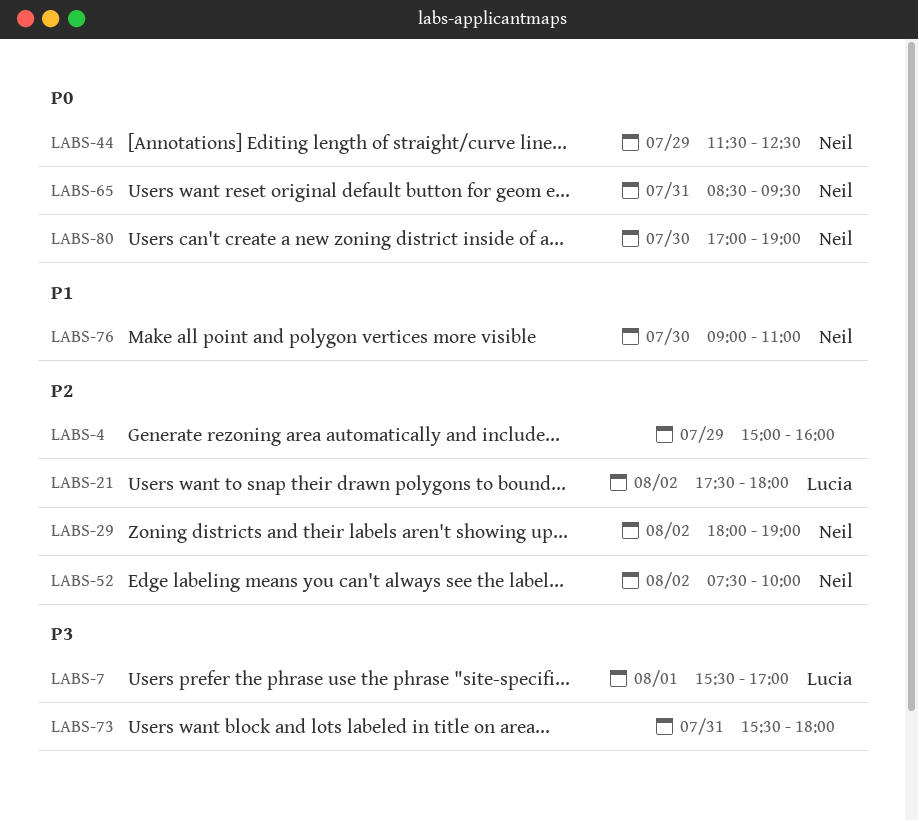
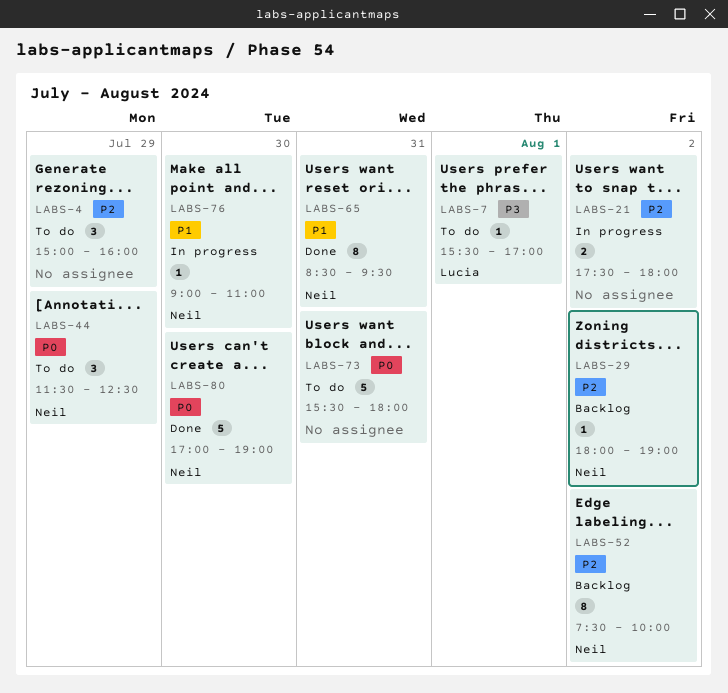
LABS-21, owner: Lucia -> none
LABS-65, priority: P0 -> P1
LABS-73, priority: P3 -> P0

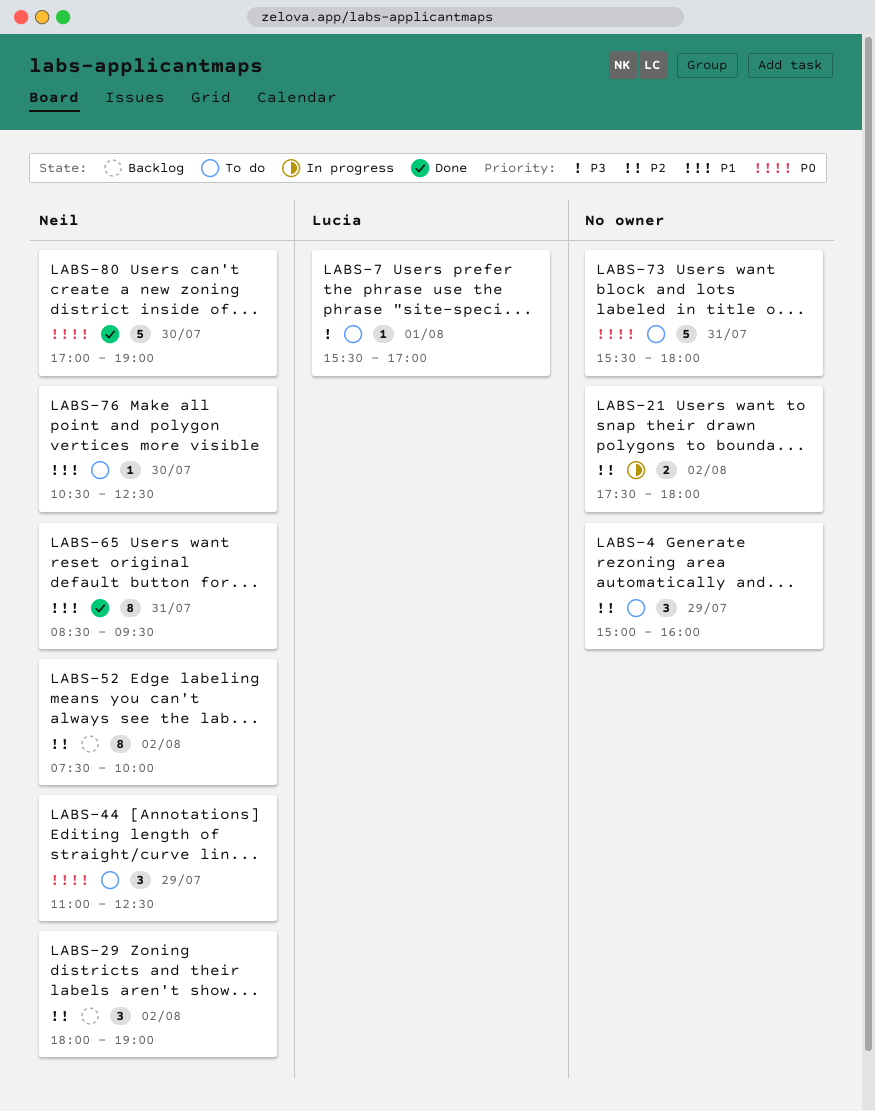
LABS-29, estimate: 1 -> 3
LABS-44, begins: 11:30 -> 11:00
LABS-76, status: In progress -> To do
LABS-76, begins: 09:00 -> 10:30
LABS-76, ends: 11:00 -> 12:30

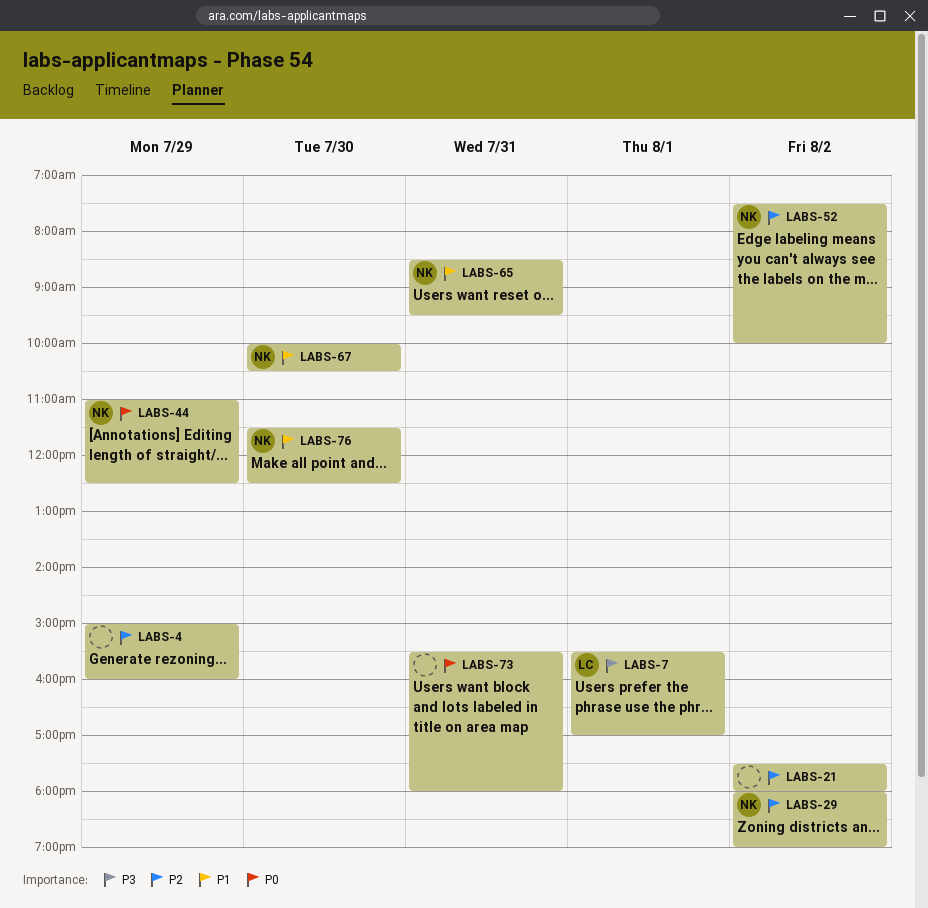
LABS-67: none -> present
LABS-76, begins: 10:30 -> 11:30
LABS-80: present -> none

